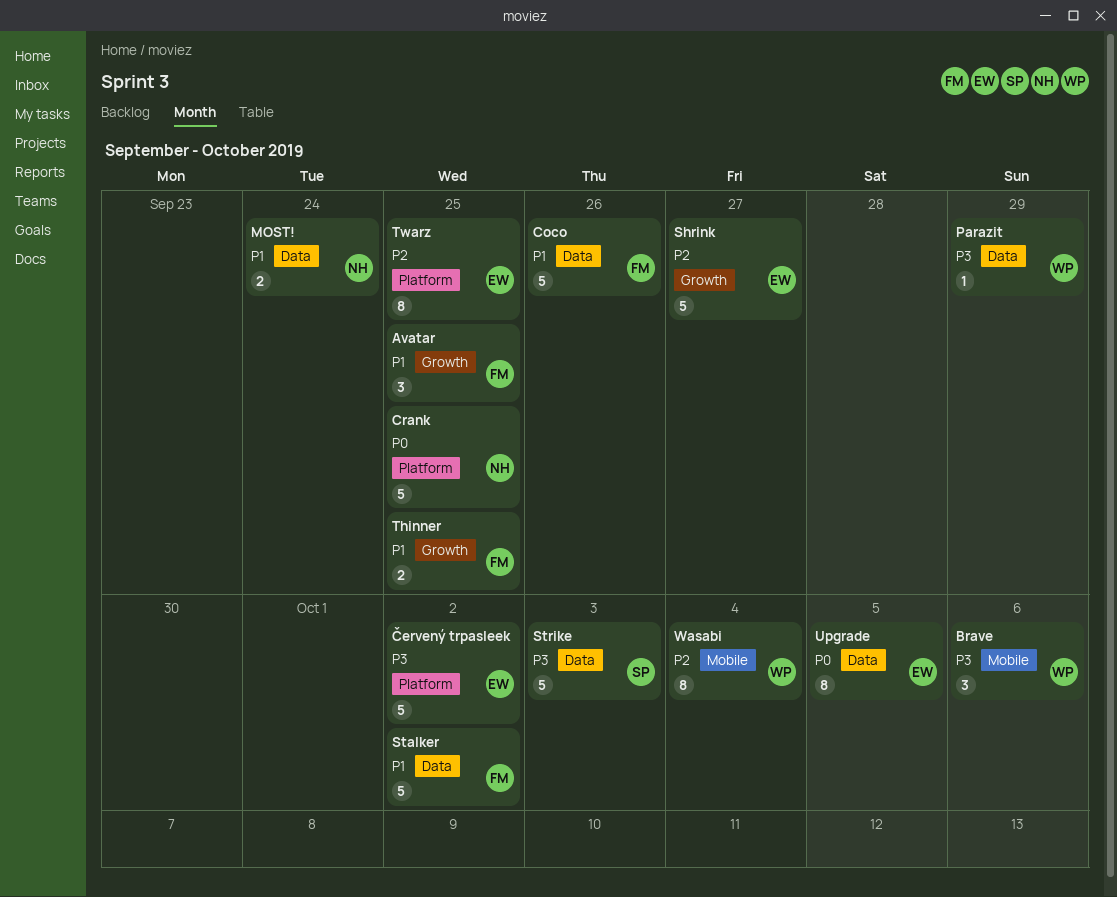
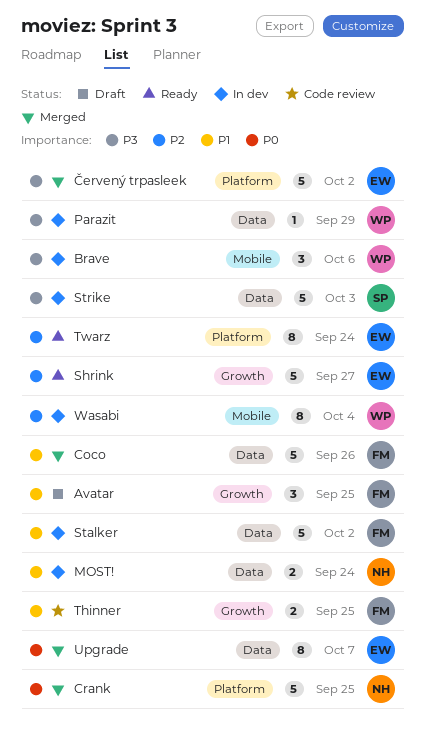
Twarz, due: Sep 25 -> Sep 24
Upgrade, due: Oct 5 -> Oct 7

